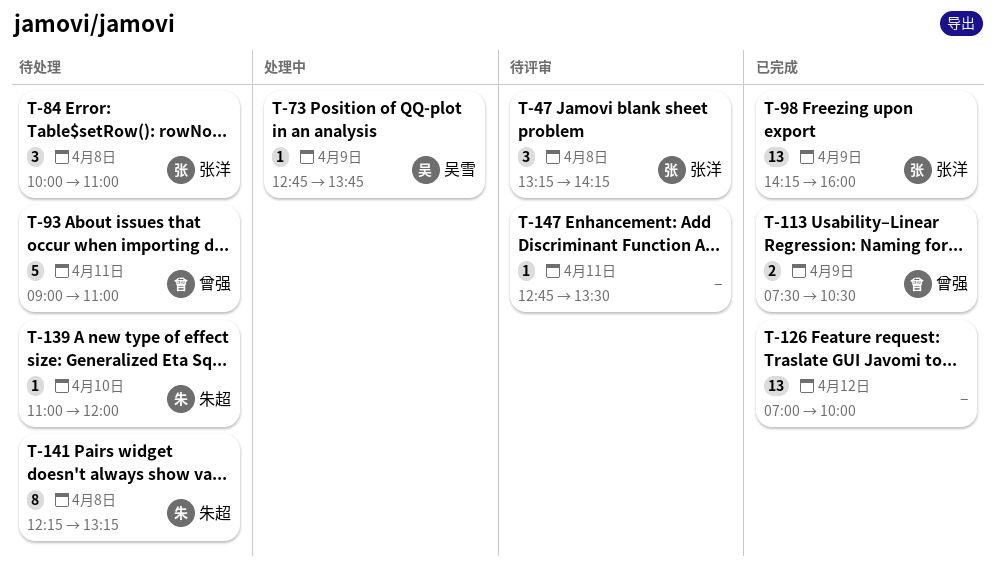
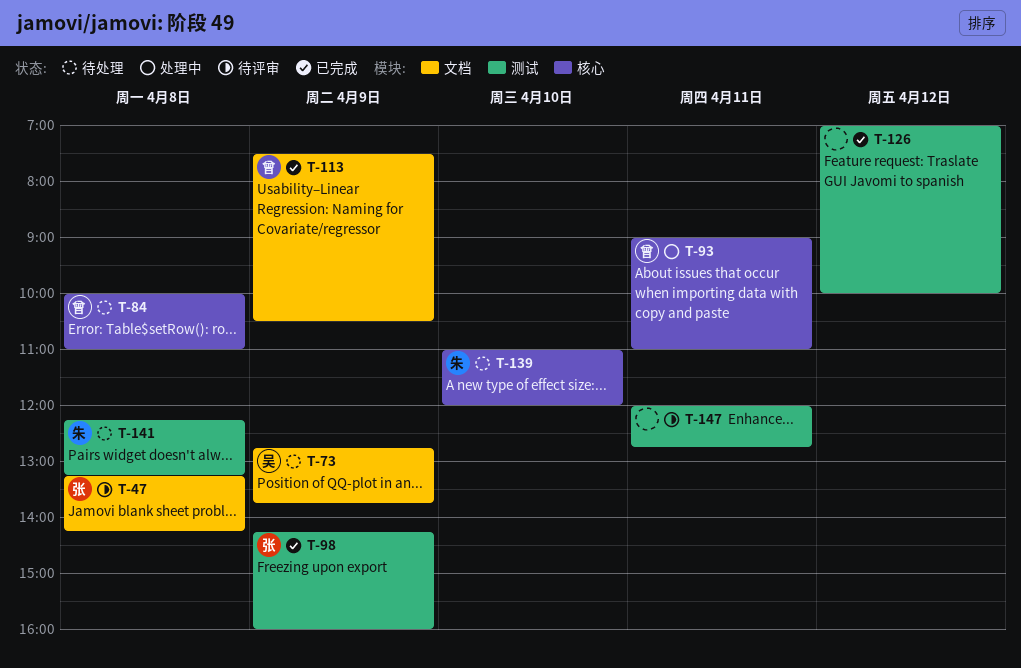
T-73, status: 处理中 -> 待处理
T-84, owner: 张洋 -> 曾强
T-93, status: 待处理 -> 处理中
T-147, begins: 12:45 -> 12:00
T-147, ends: 13:30 -> 12:45

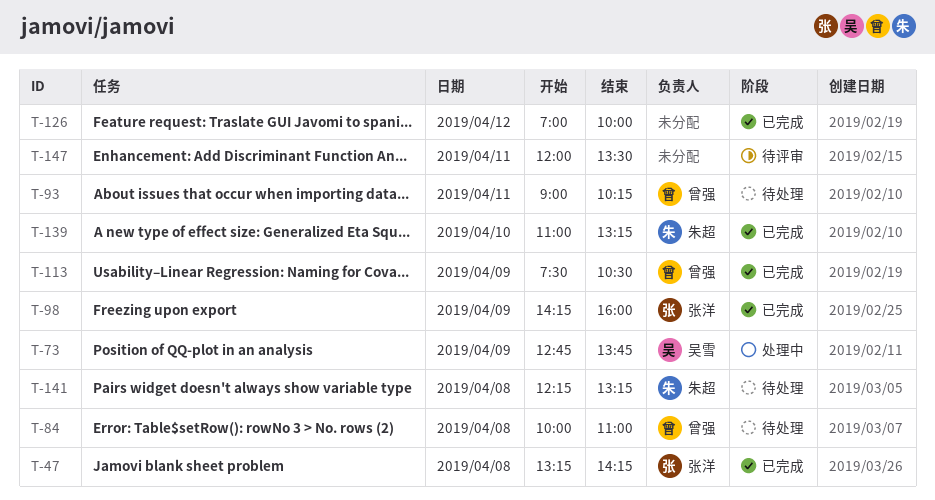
T-47, status: 待评审 -> 已完成
T-73, status: 待处理 -> 处理中
T-93, status: 处理中 -> 待处理
T-93, ends: 11:00 -> 10:15
T-139, status: 待处理 -> 已完成
T-139, ends: 12:00 -> 13:15
T-147, ends: 12:45 -> 13:30

